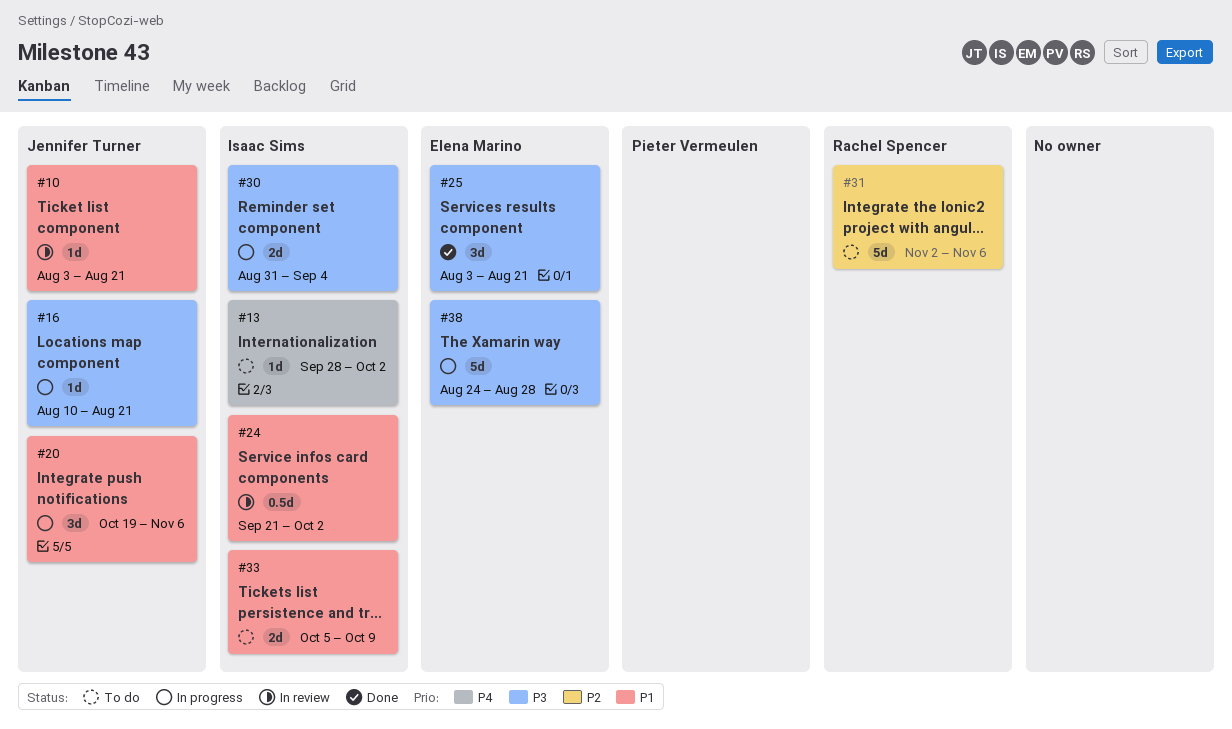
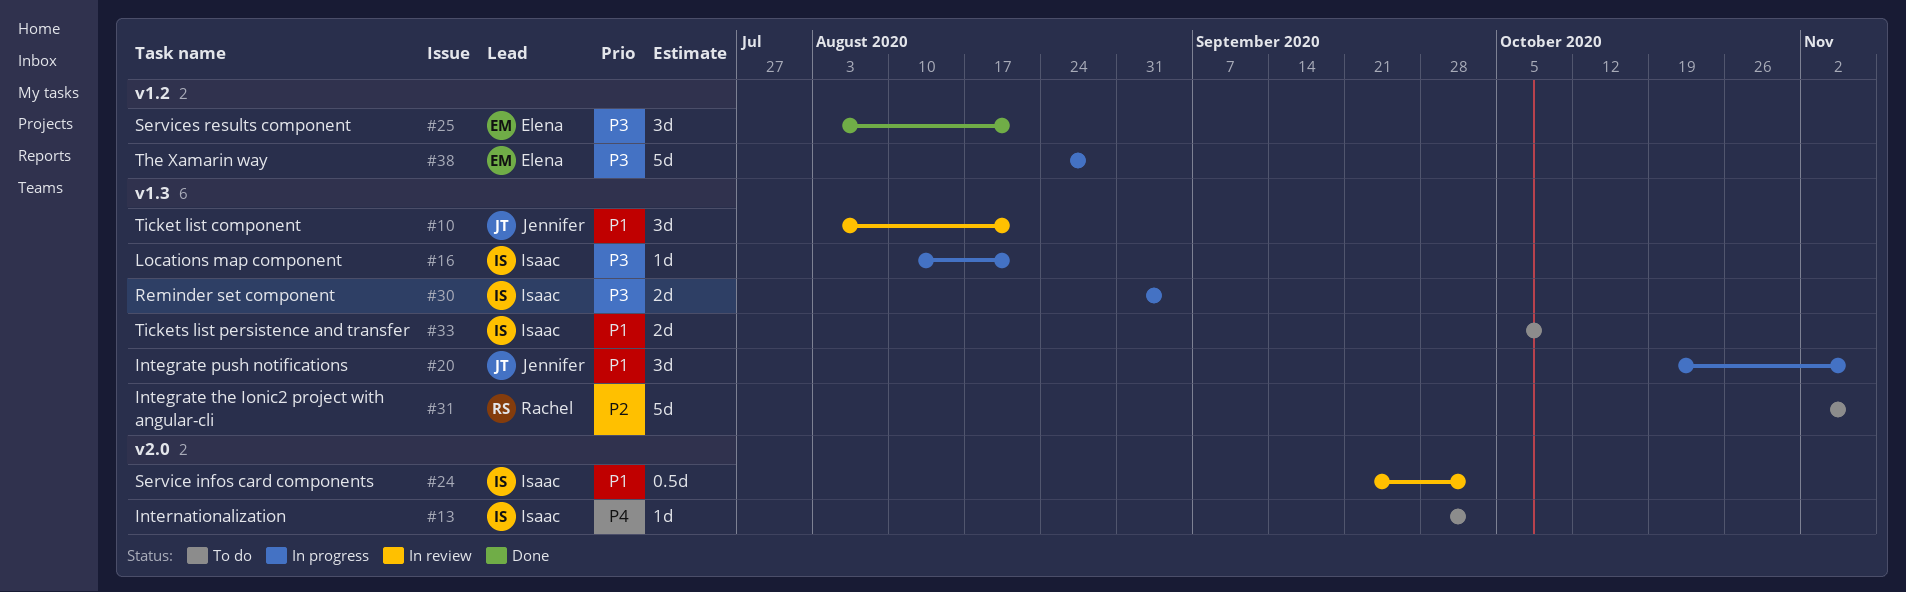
#10, estimate: 1d -> 3d
#16, owner: Jennifer Turner -> Isaac Sims

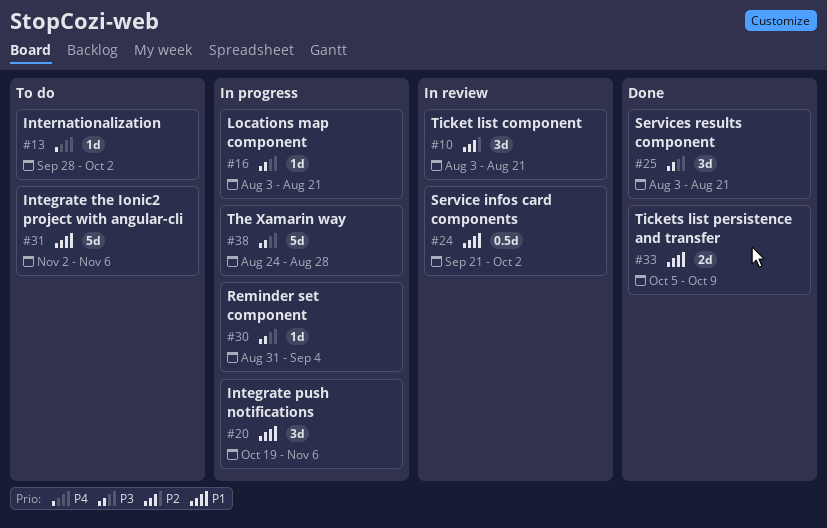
#10, priority: P1 -> P2
#16, start: Aug 10 -> Aug 3
#30, estimate: 2d -> 1d
#31, priority: P2 -> P1
#33, status: To do -> Done

